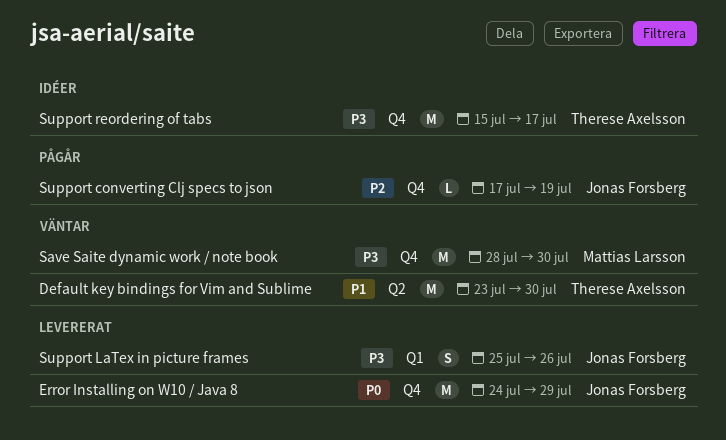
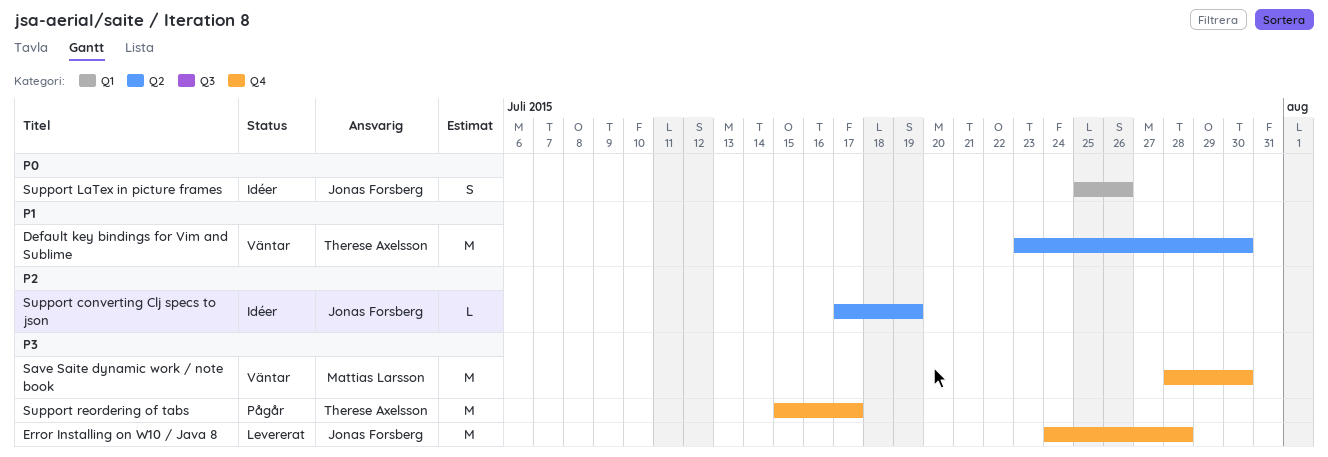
Error Installing on W10 / Java 8, priority: P0 -> P3
Error Installing on W10 / Java 8, due: Jul 29 -> Jul 28
Support converting Clj specs to json, status: Pågår -> Idéer
Support converting Clj specs to json, label: Q4 -> Q2
Support LaTex in picture frames, status: Levererat -> Idéer
Support LaTex in picture frames, priority: P3 -> P0
Support reordering of tabs, status: Idéer -> Pågår

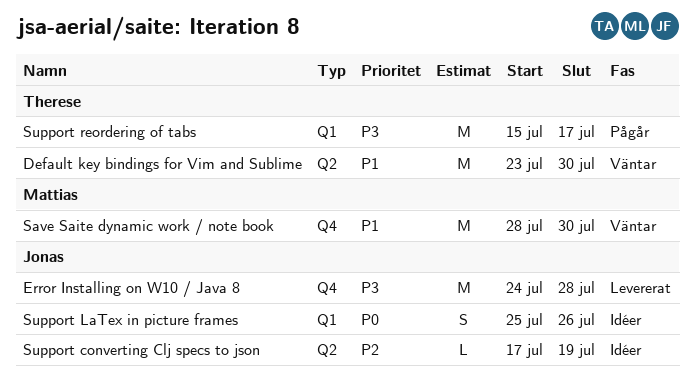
Save Saite dynamic work / note book, priority: P3 -> P1
Support reordering of tabs, label: Q4 -> Q1

